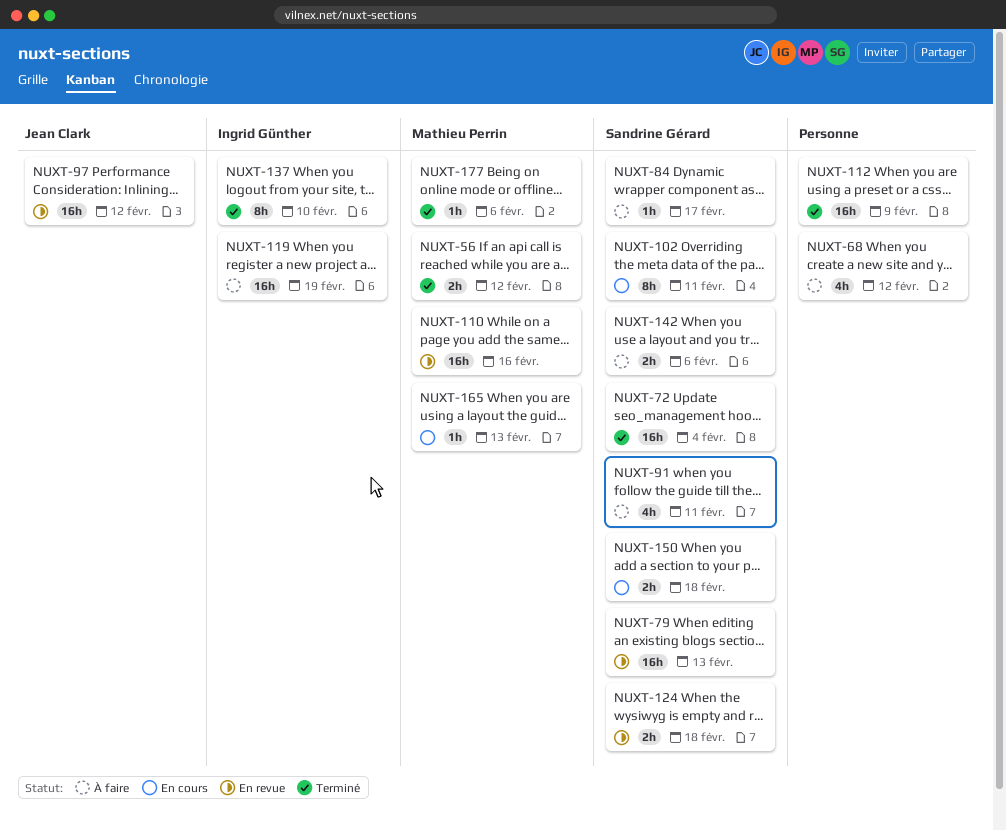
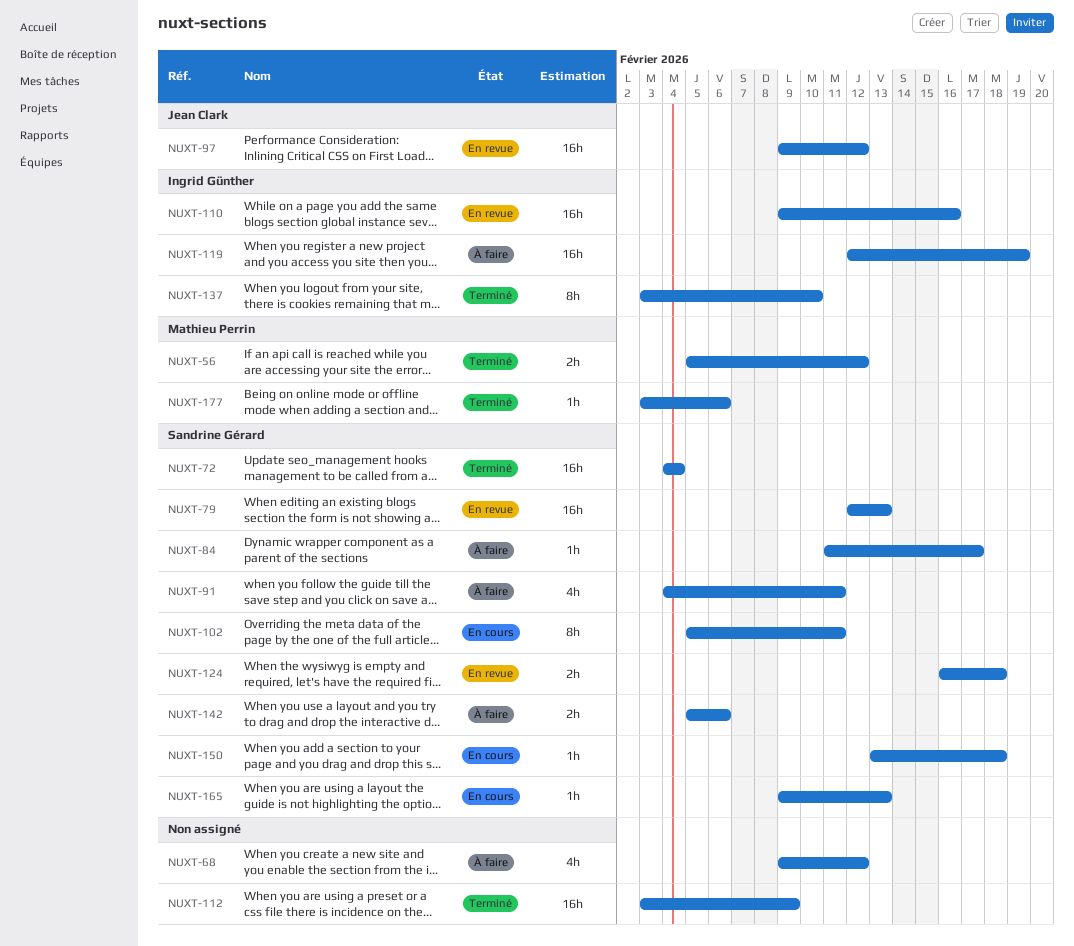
NUXT-110, owner: Mathieu Perrin -> Ingrid Günther
NUXT-150, estimate: 2h -> 1h
NUXT-165, owner: Mathieu Perrin -> Sandrine Gérard

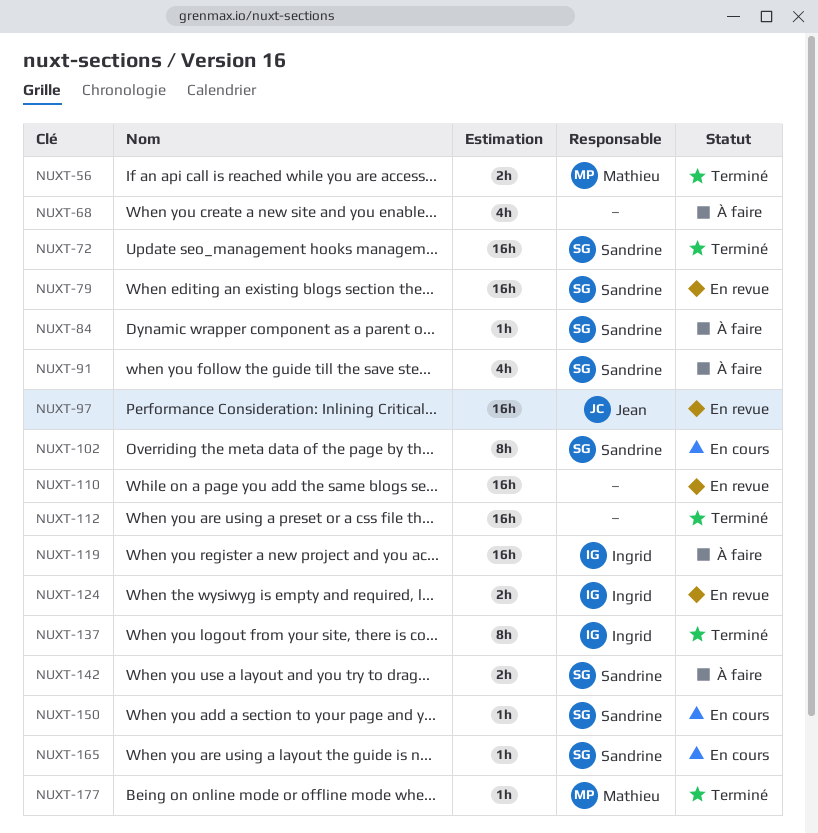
NUXT-110, owner: Ingrid Günther -> none
NUXT-124, owner: Sandrine Gérard -> Ingrid Günther

